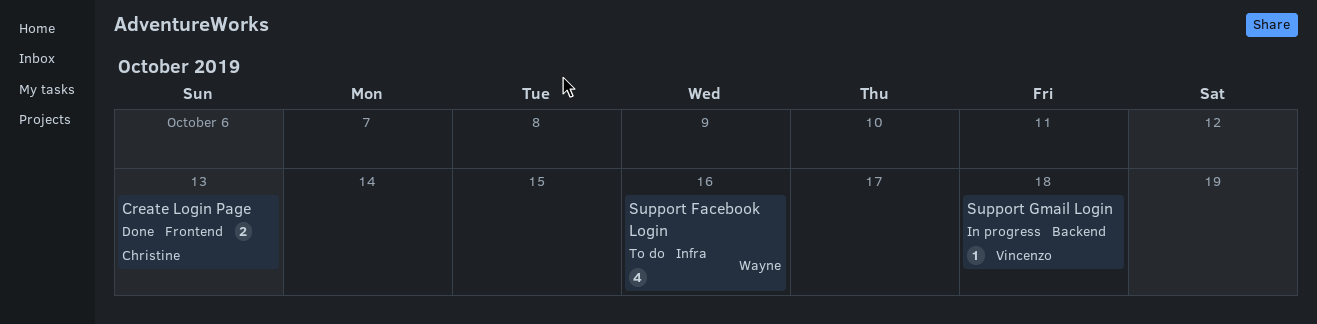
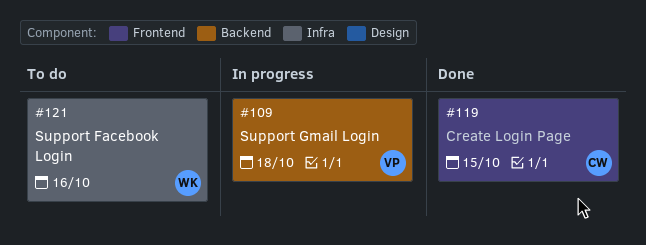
Create Login Page, due: Oct 13 -> Oct 15

